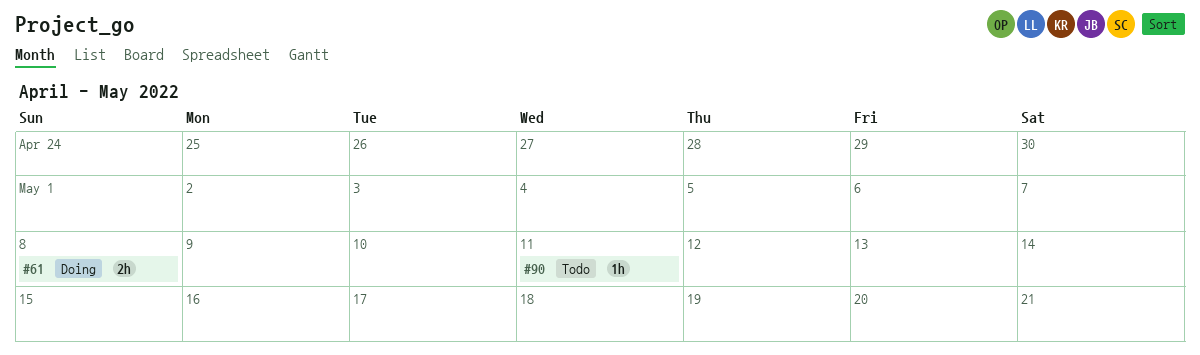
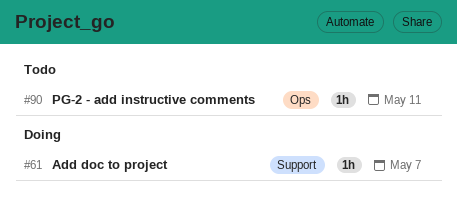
#61, estimate: 2h -> 1h
#61, due: May 8 -> May 7

